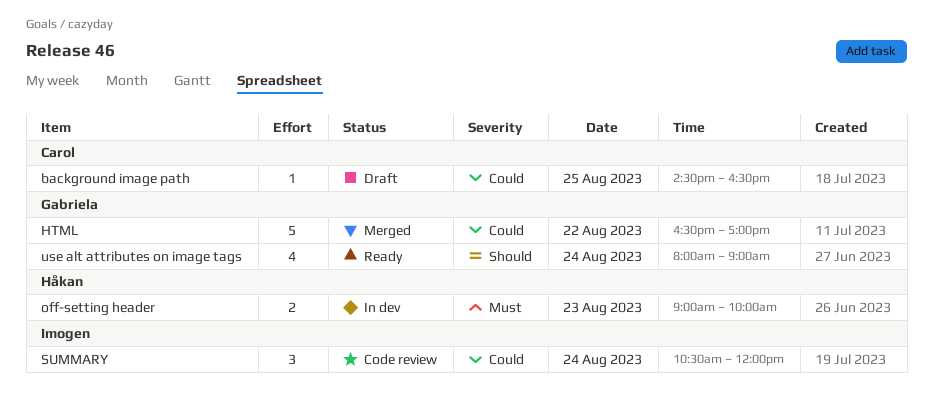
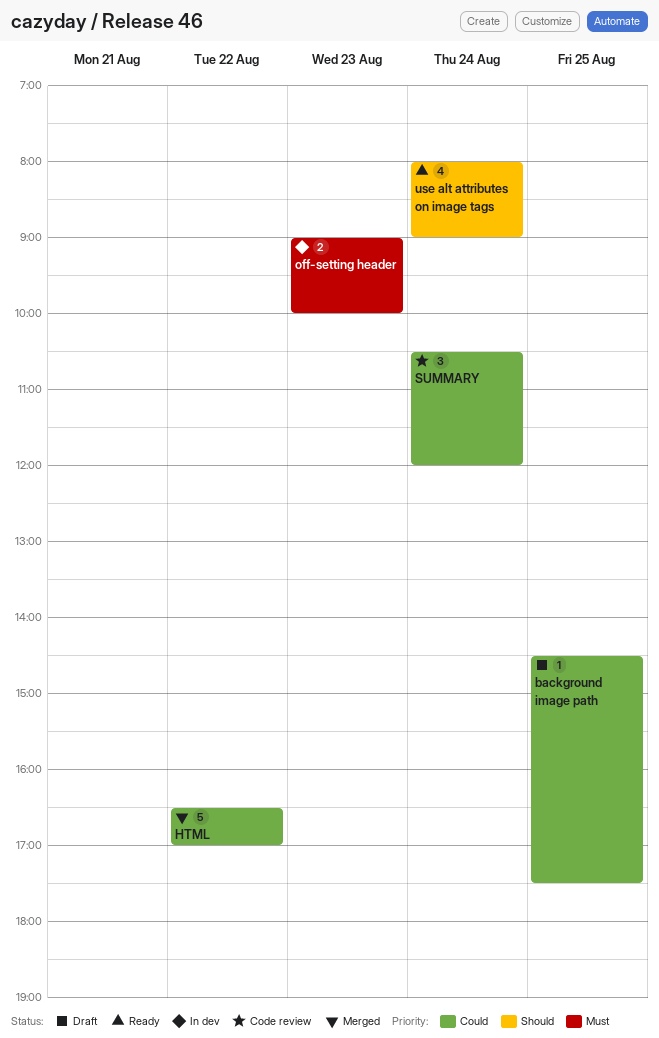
background image path, ends: 16:30 -> 17:30

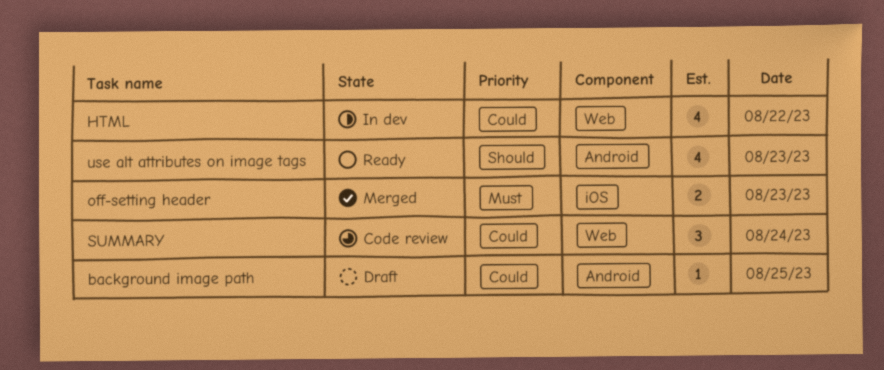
HTML, status: Merged -> In dev
HTML, estimate: 5 -> 4
off-setting header, status: In dev -> Merged
use alt attributes on image tags, day: Aug 24 -> Aug 23

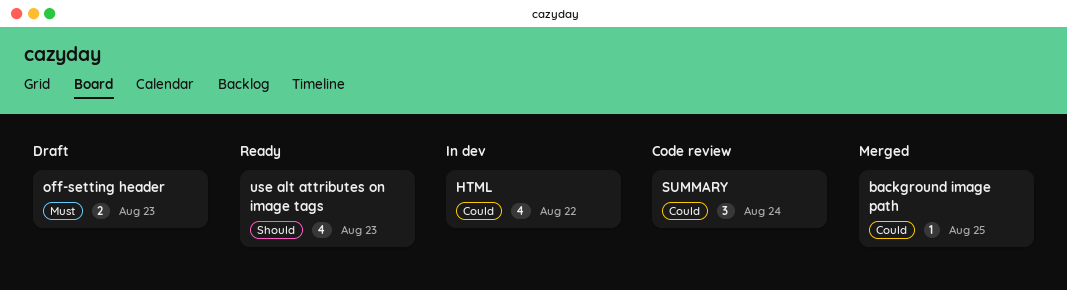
background image path, status: Draft -> Merged
off-setting header, status: Merged -> Draft

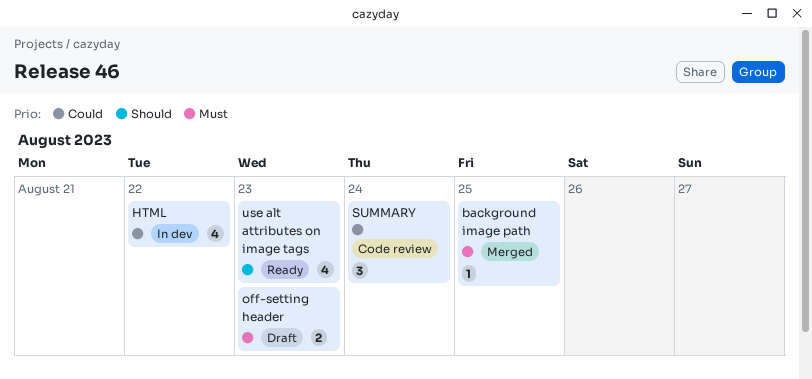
background image path, priority: Could -> Must

